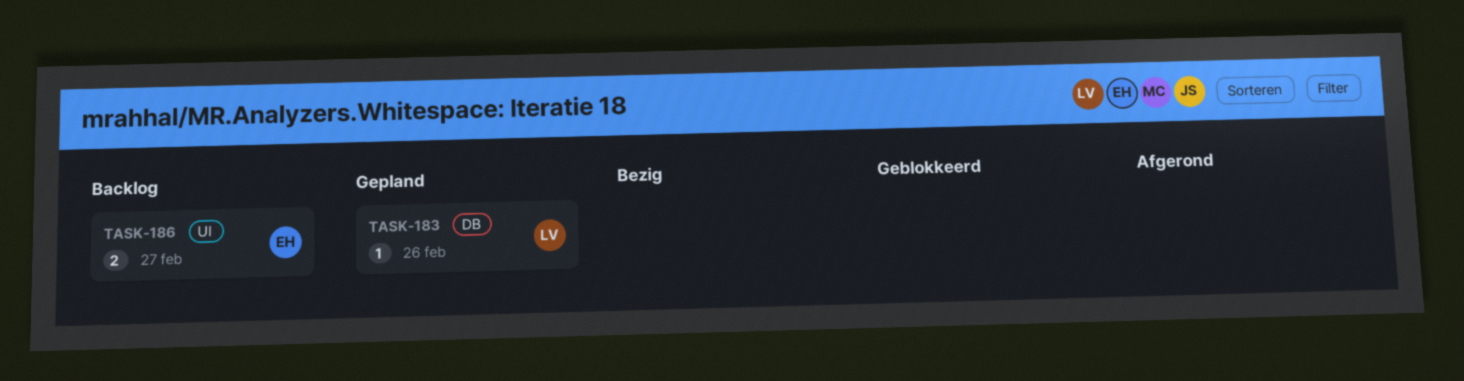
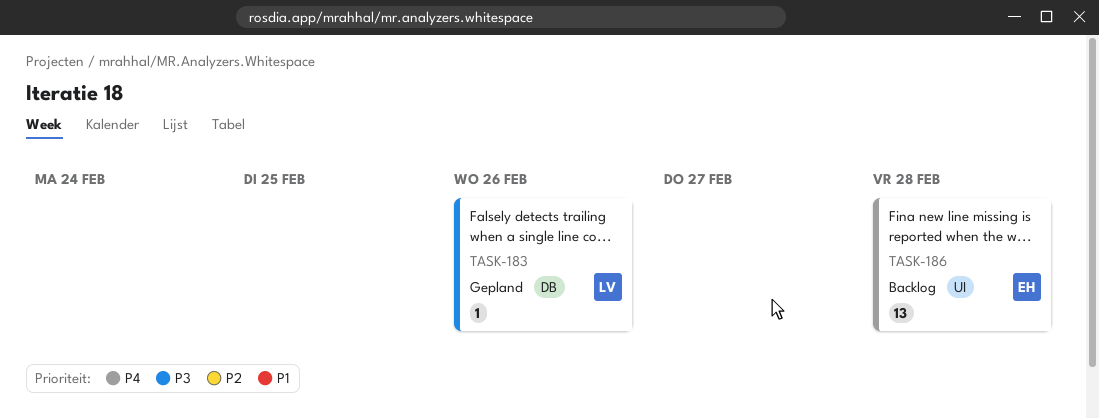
TASK-186, estimate: 2 -> 13
TASK-186, due: Feb 27 -> Feb 28

